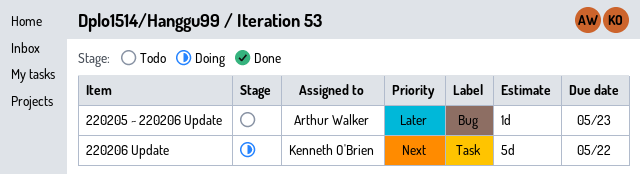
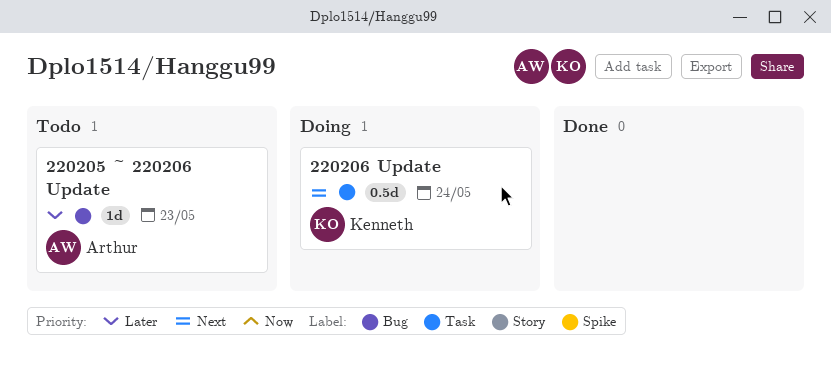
220206 Update, estimate: 5d -> 0.5d
220206 Update, due: May 22 -> May 24

